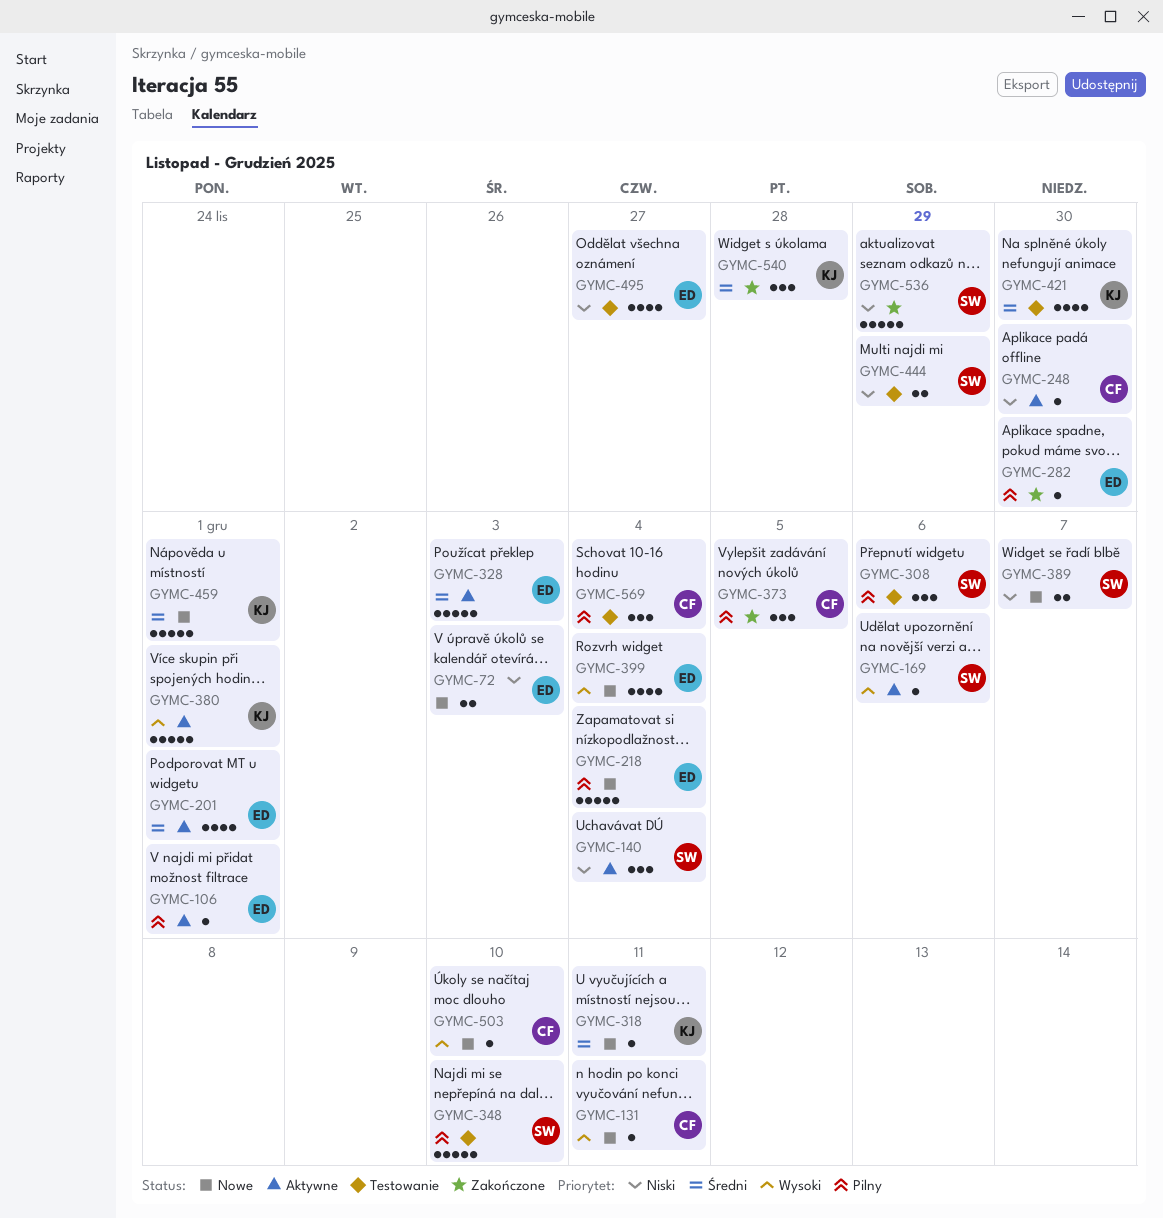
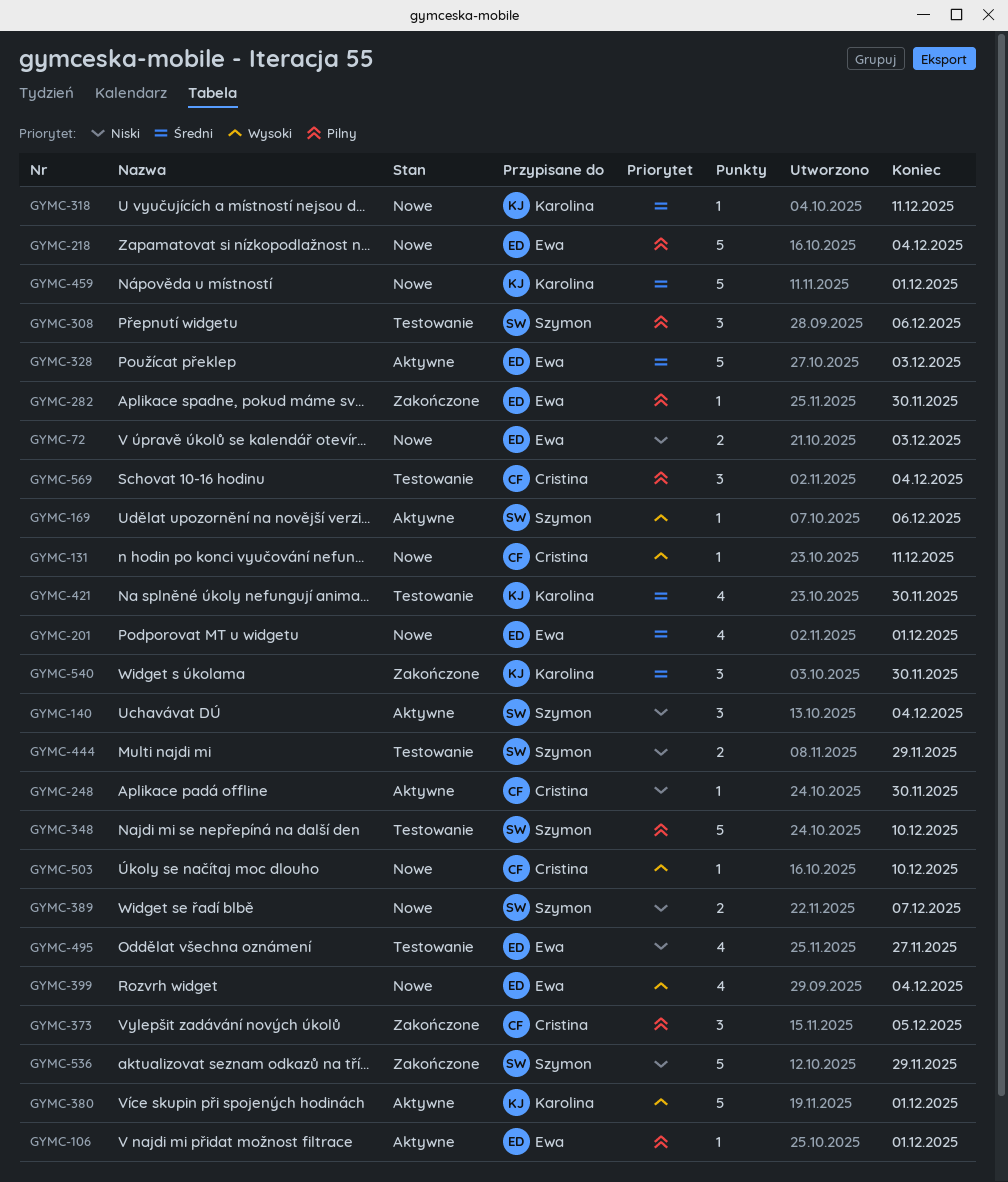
GYMC-201, status: Aktywne -> Nowe
GYMC-540, due: Nov 28 -> Nov 30

